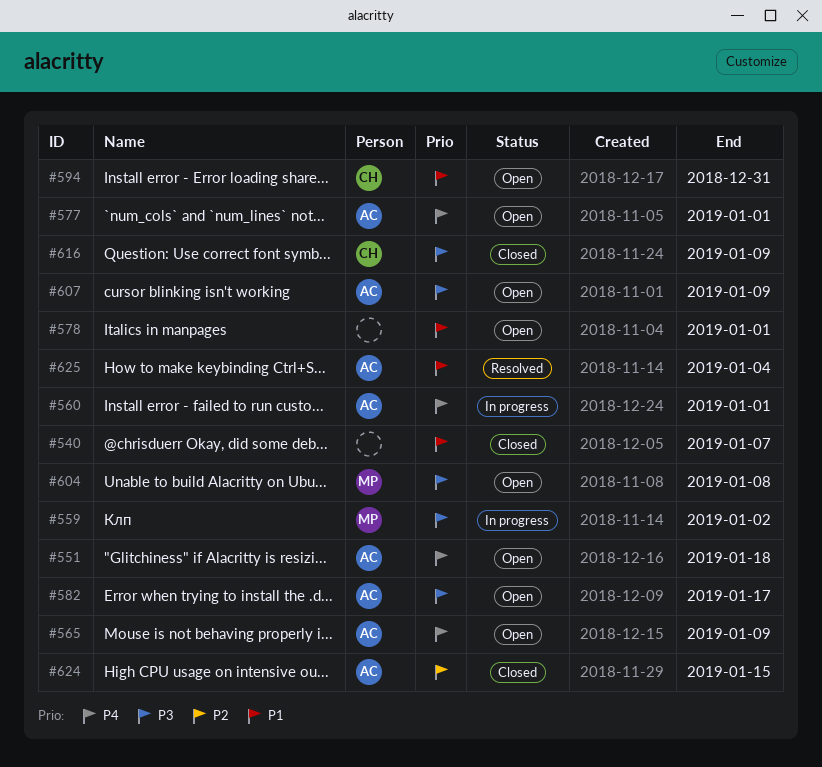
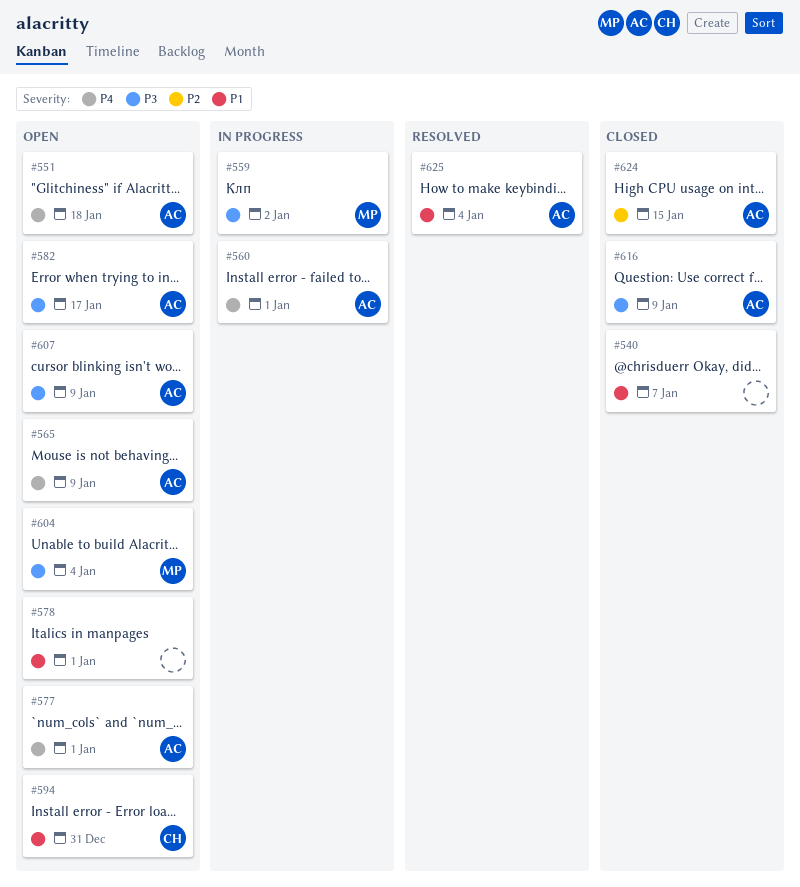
#604, due: Jan 8 -> Jan 4
#616, owner: CH -> AC

